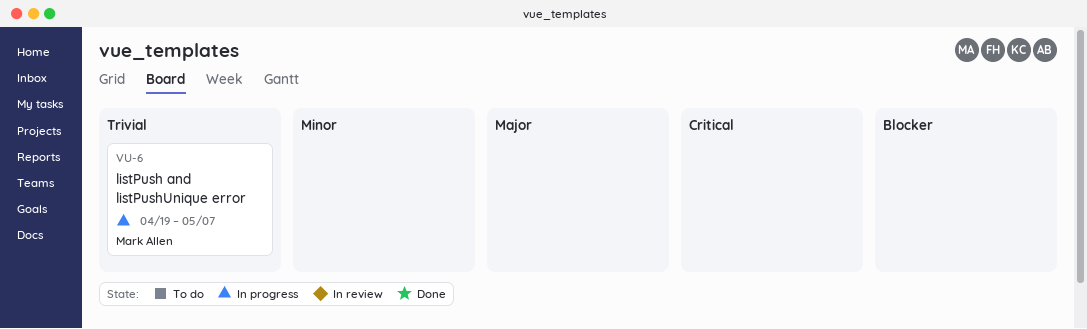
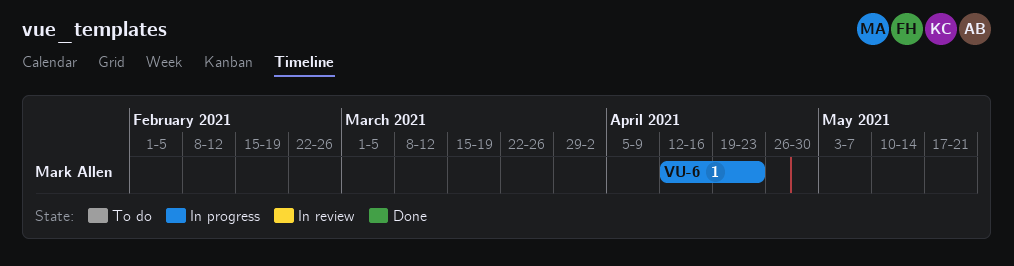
VU-6, start: Apr 19 -> Apr 12
VU-6, due: May 7 -> Apr 23

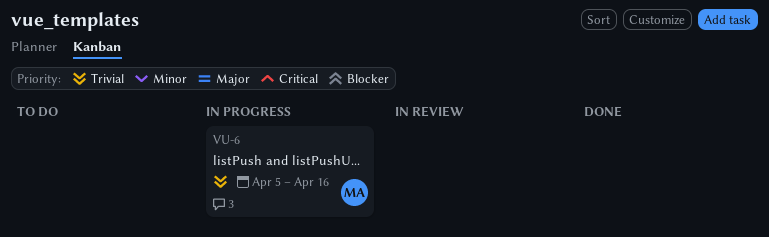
VU-6, start: Apr 12 -> Apr 5
VU-6, due: Apr 23 -> Apr 16

